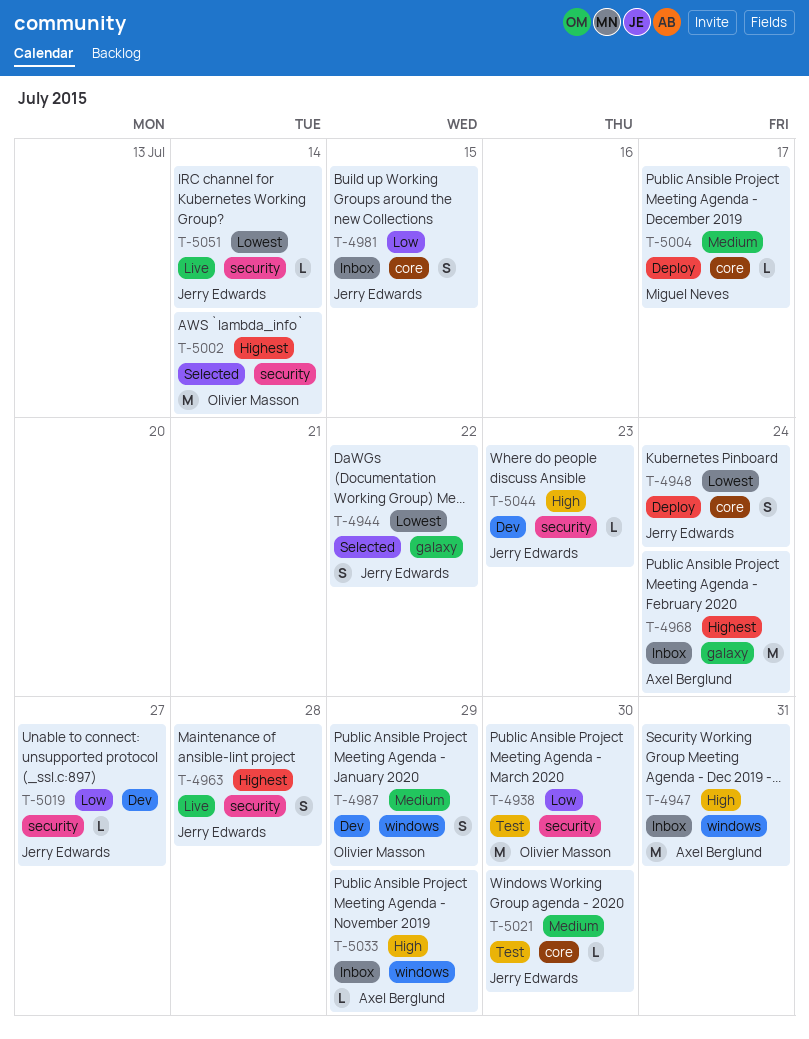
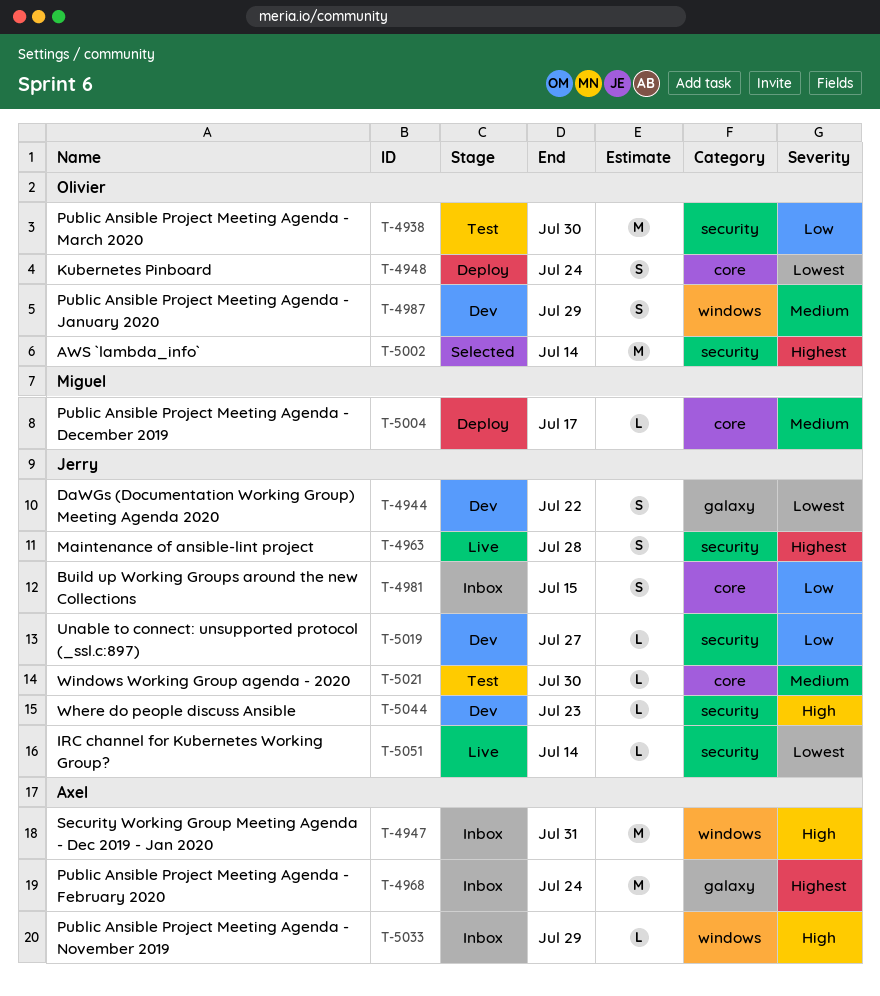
T-4944, status: Selected -> Dev
T-4948, owner: Jerry Edwards -> Olivier Masson

